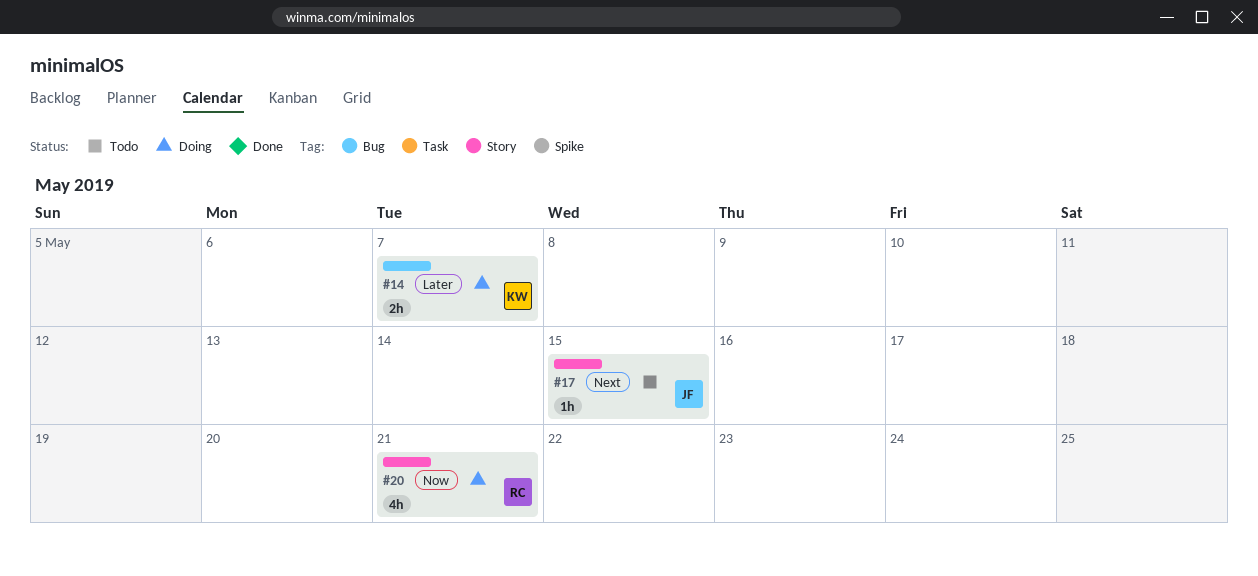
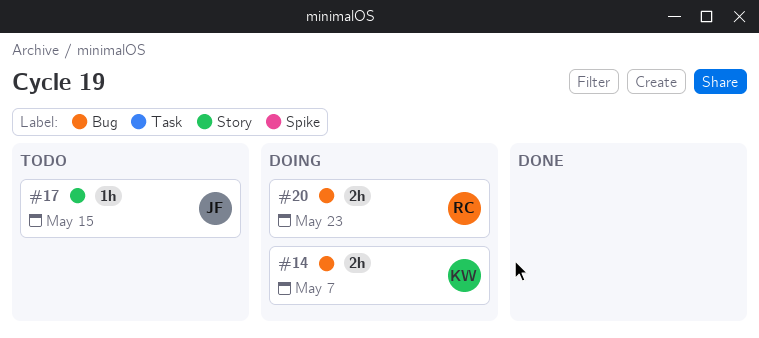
#20, label: Story -> Bug
#20, estimate: 4h -> 2h
#20, due: May 21 -> May 23

